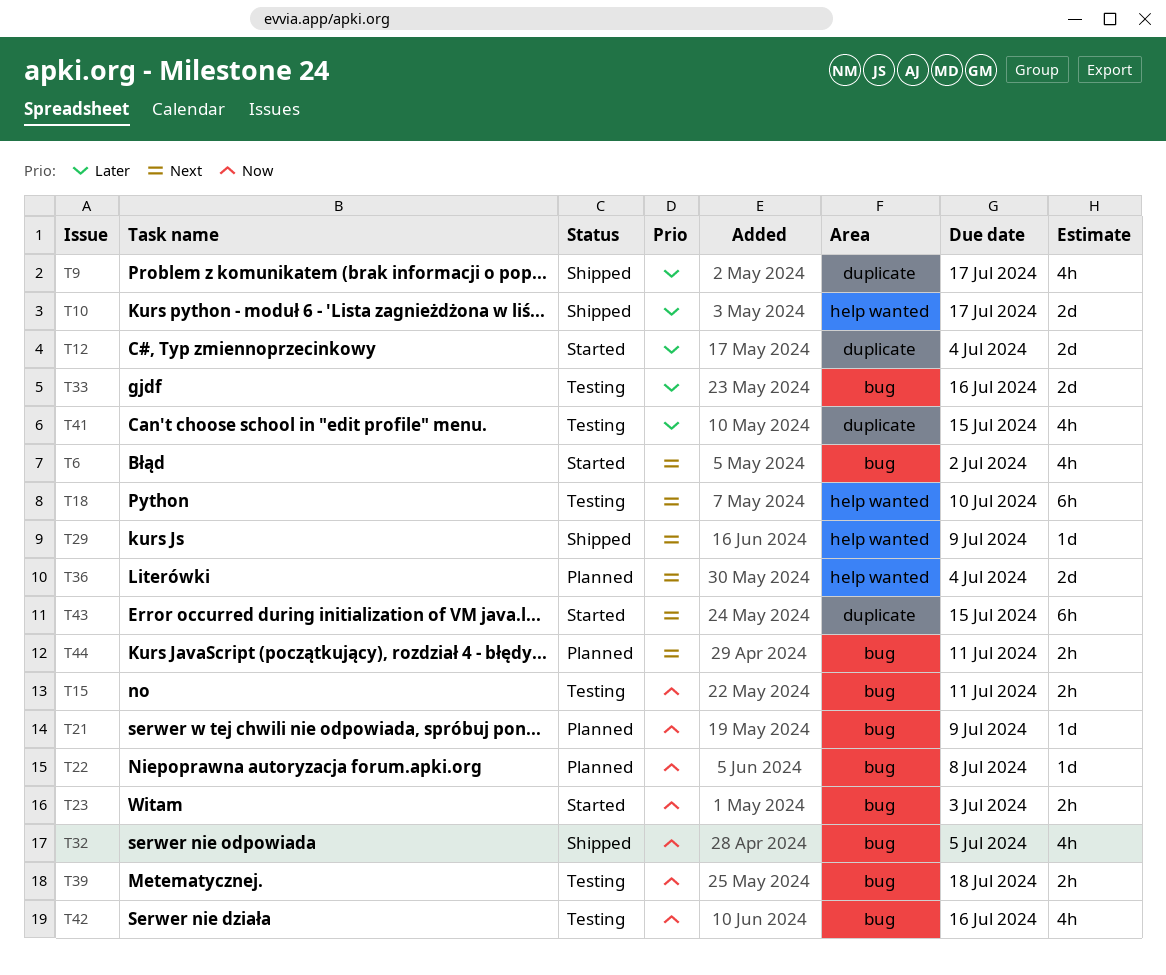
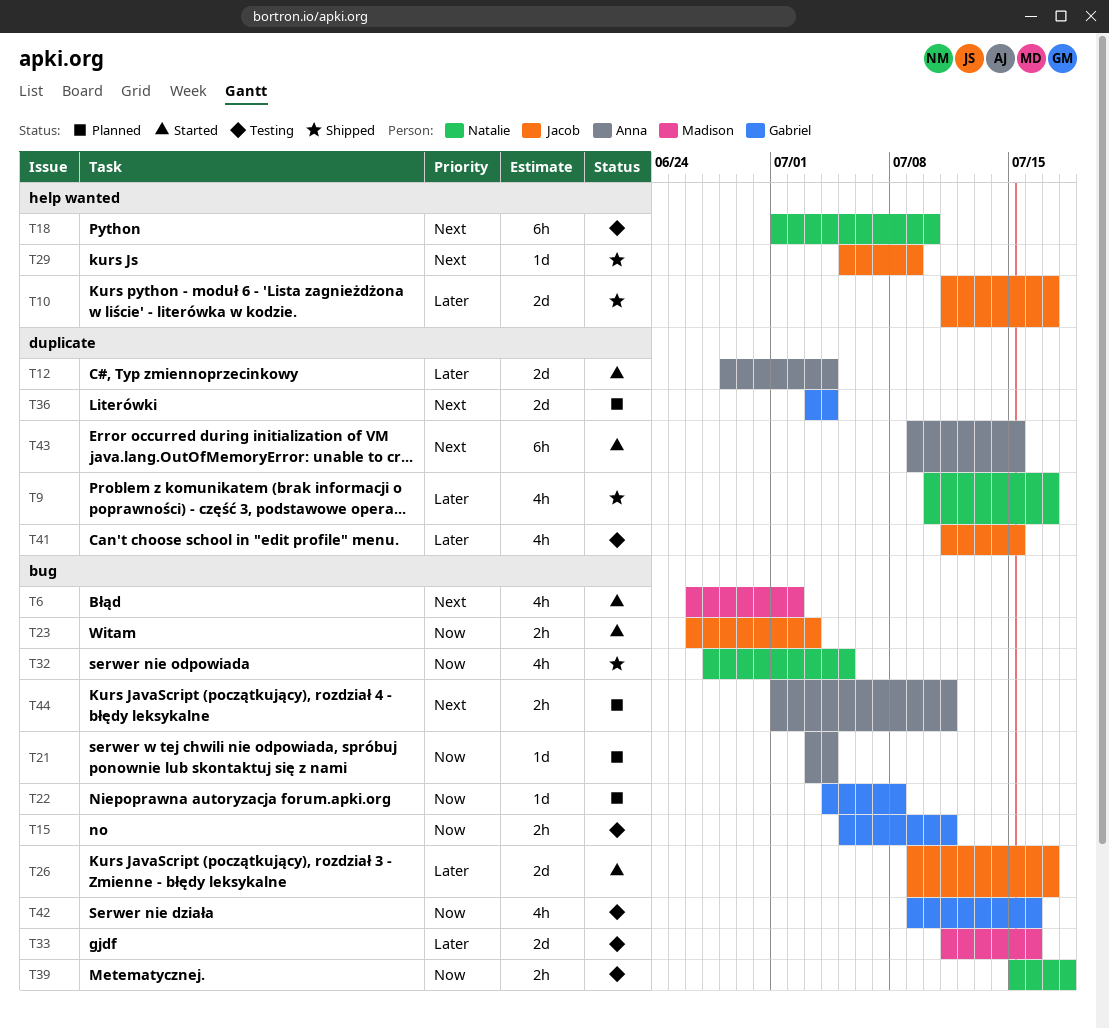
T21, due: Jul 9 -> Jul 4
T26: none -> present
T36, label: help wanted -> duplicate

